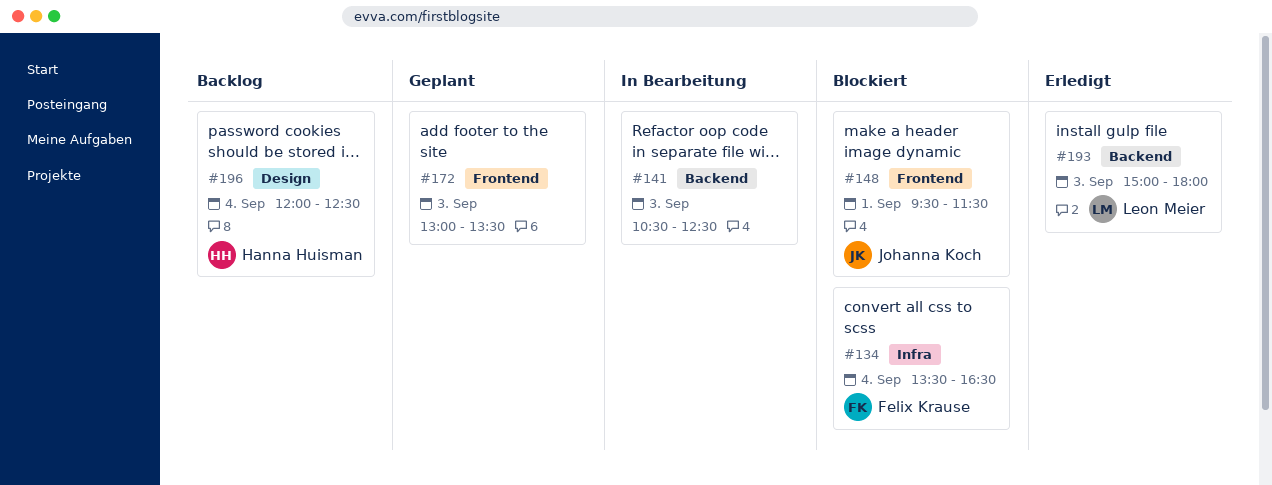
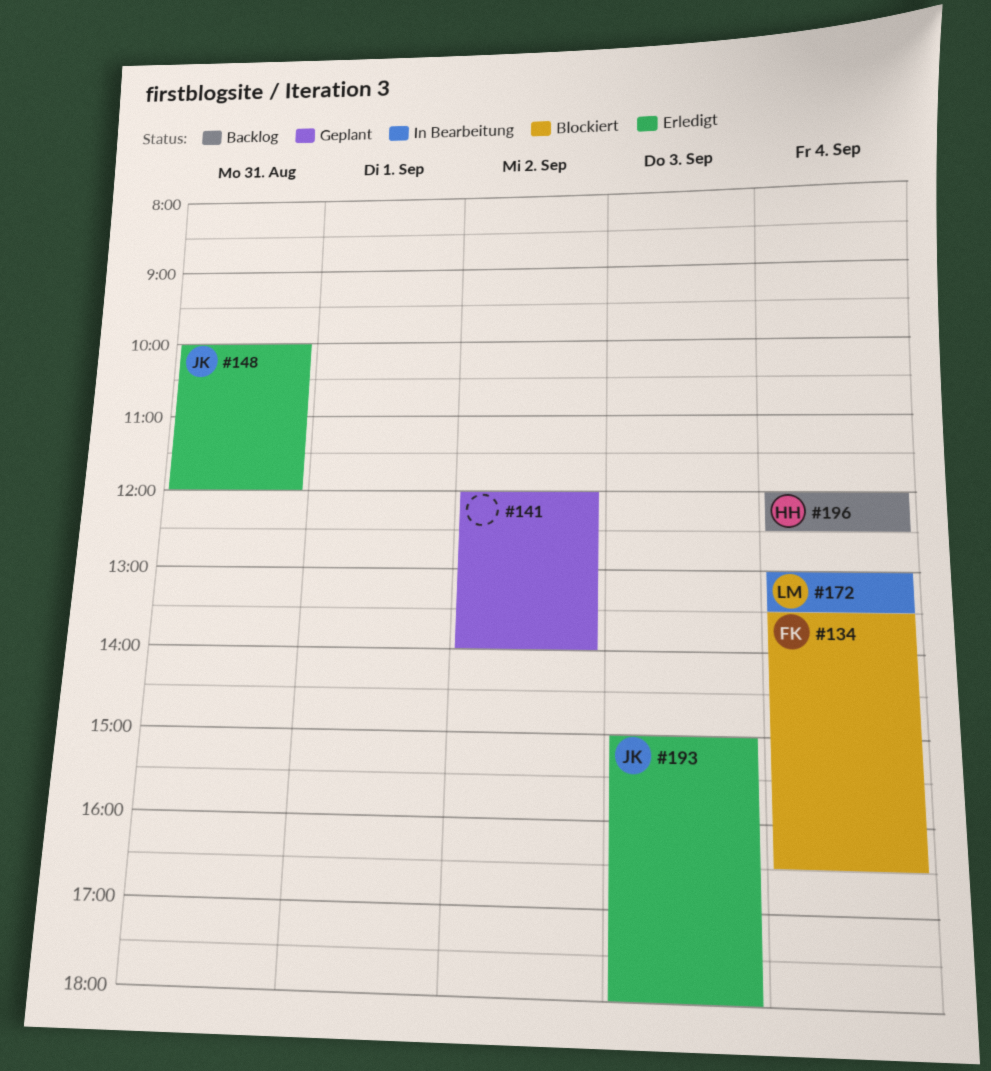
#141, status: In Bearbeitung -> Geplant
#141, day: Sep 3 -> Sep 2
#141, begins: 10:30 -> 12:00
#141, ends: 12:30 -> 14:00
#148, status: Blockiert -> Erledigt
#148, day: Sep 1 -> Aug 31
#148, begins: 09:30 -> 10:00
#148, ends: 11:30 -> 12:00
#172, status: Geplant -> In Bearbeitung
#172, owner: none -> Leon Meier
#172, day: Sep 3 -> Sep 4
#193, owner: Leon Meier -> Johanna Koch

